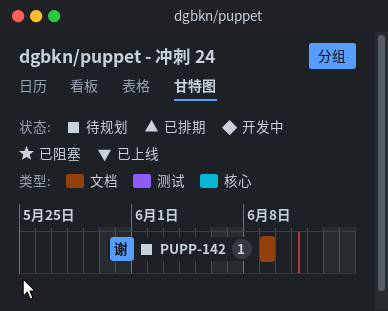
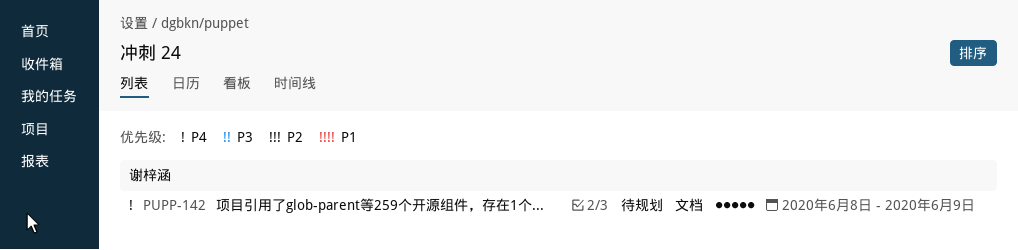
PUPP-142, estimate: 1 -> 5
PUPP-142, start: Jun 9 -> Jun 8

